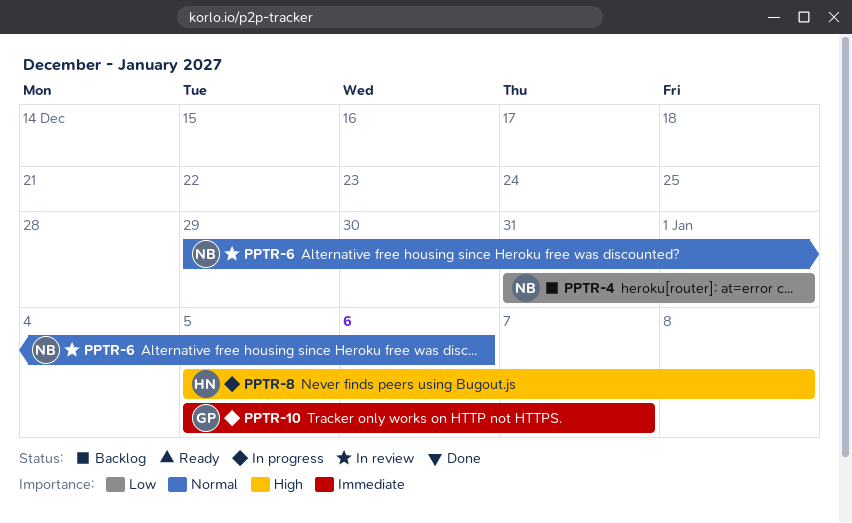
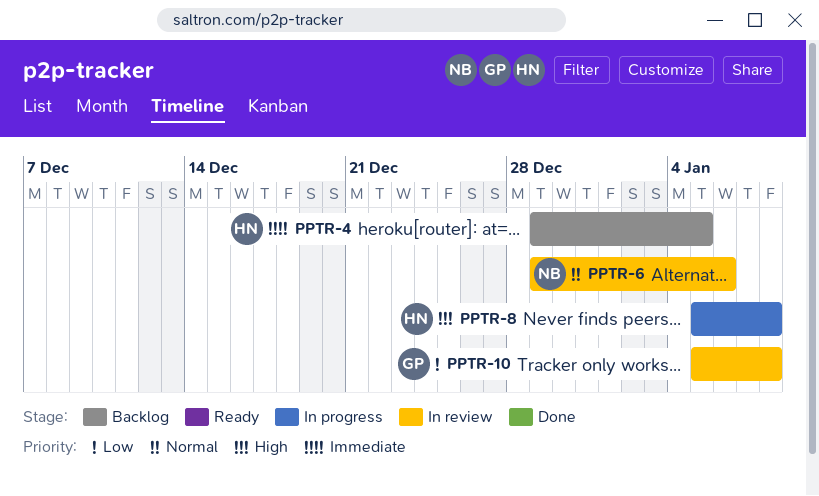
PPTR-4, owner: NB -> HN
PPTR-4, priority: Low -> Immediate
PPTR-4, start: Dec 31 -> Dec 29
PPTR-4, due: Jan 1 -> Jan 5
PPTR-10, status: In progress -> In review
PPTR-10, priority: Immediate -> Low
PPTR-10, due: Jan 7 -> Jan 8

